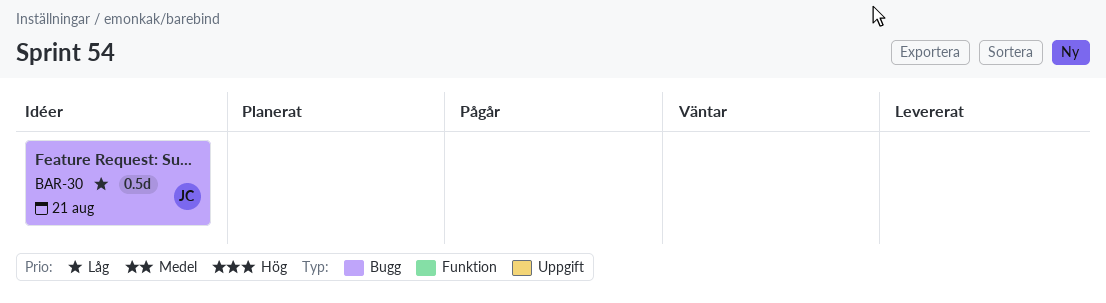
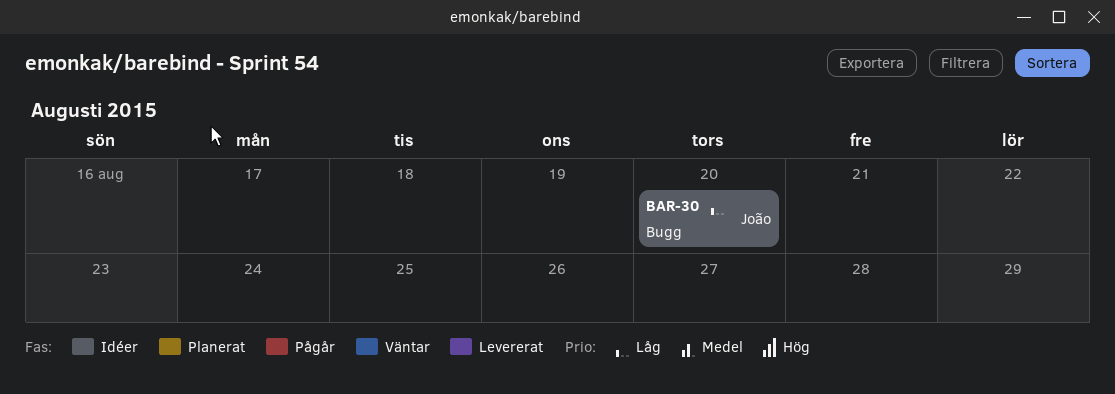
BAR-30, due: Aug 21 -> Aug 20

